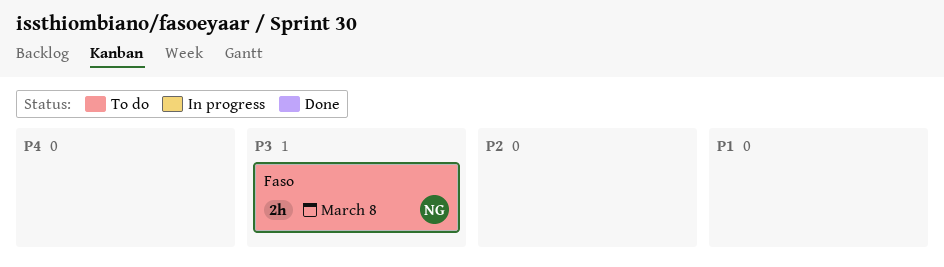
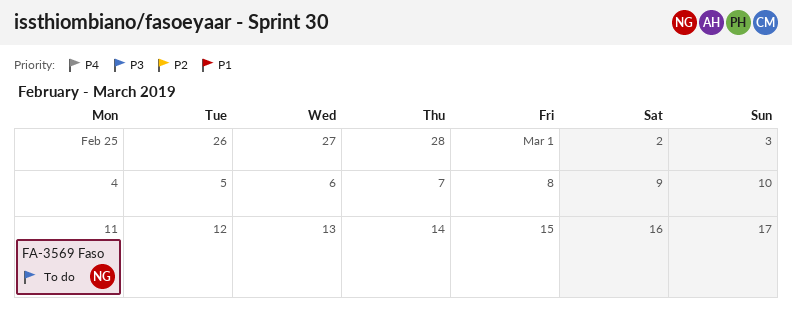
Faso, due: Mar 8 -> Mar 11

